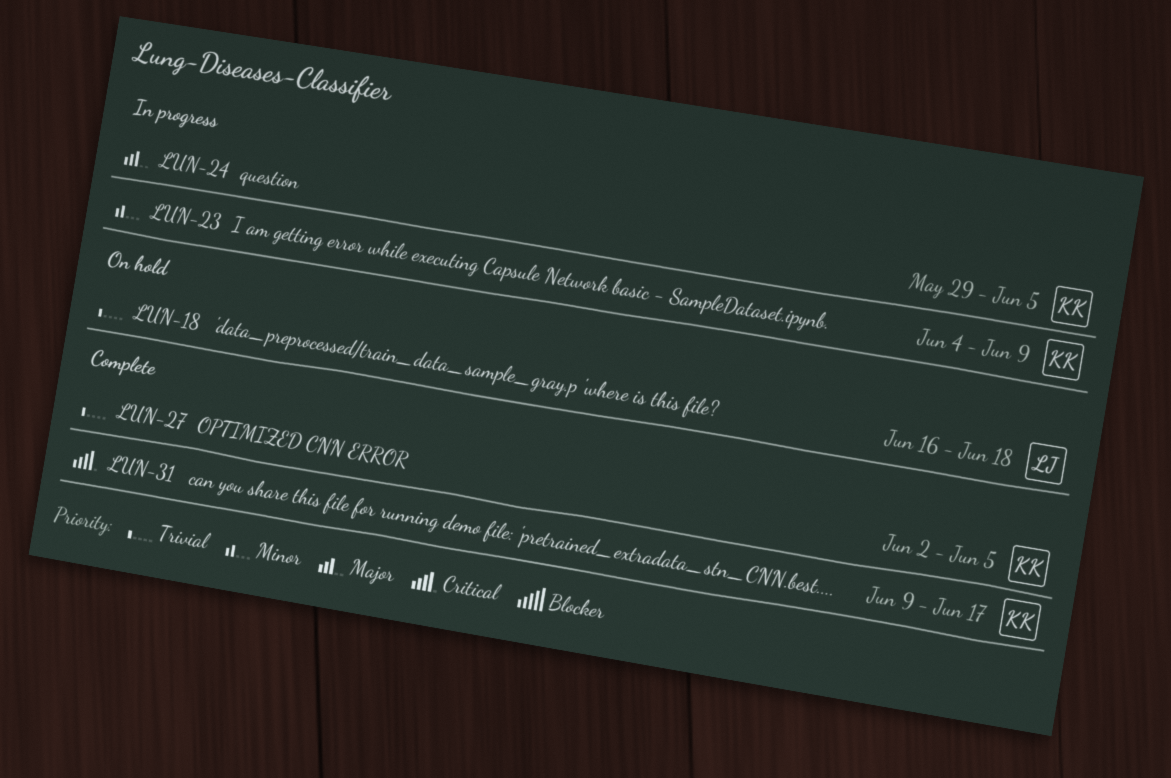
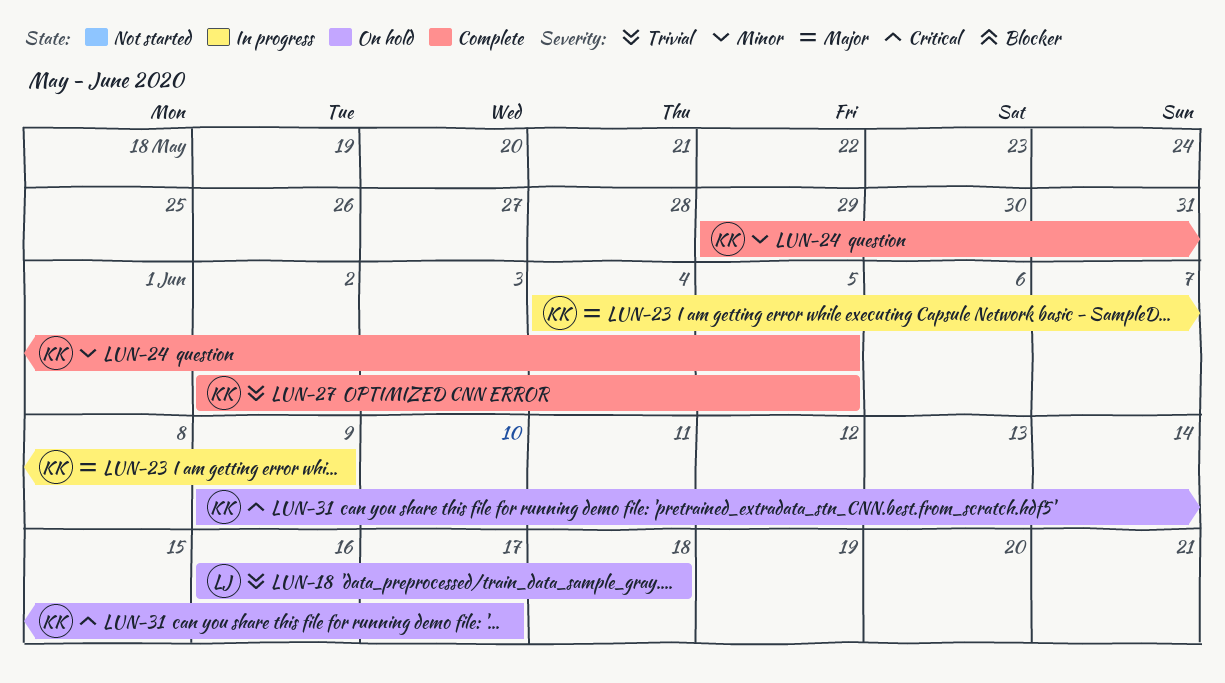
LUN-23, priority: Minor -> Major
LUN-24, status: In progress -> Complete
LUN-24, priority: Major -> Minor
LUN-31, status: Complete -> On hold

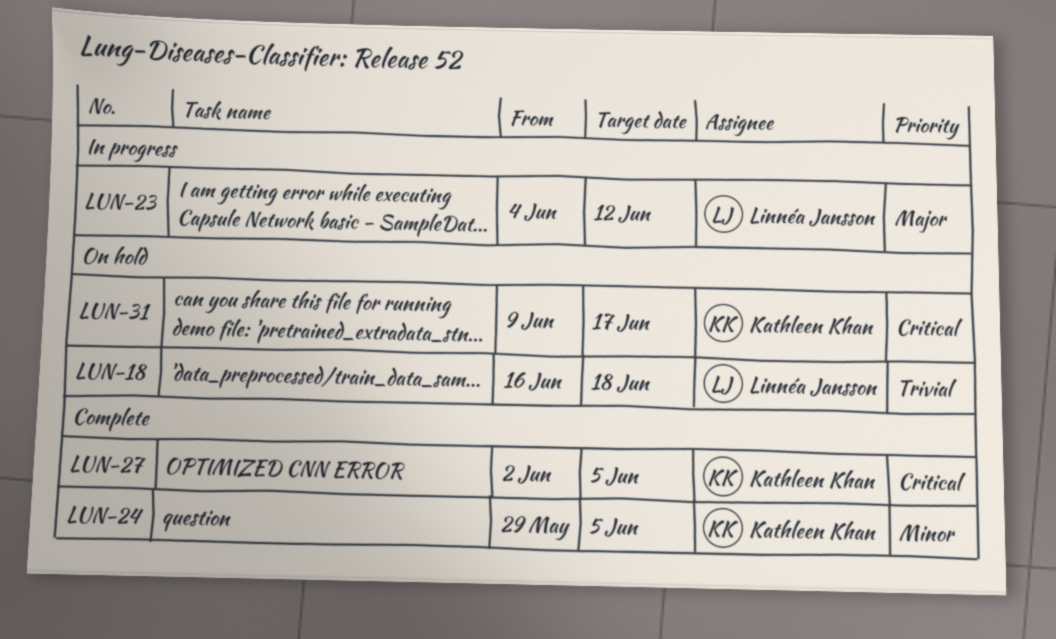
LUN-23, owner: Kathleen Khan -> Linnéa Jansson
LUN-23, due: Jun 9 -> Jun 12
LUN-27, priority: Trivial -> Critical

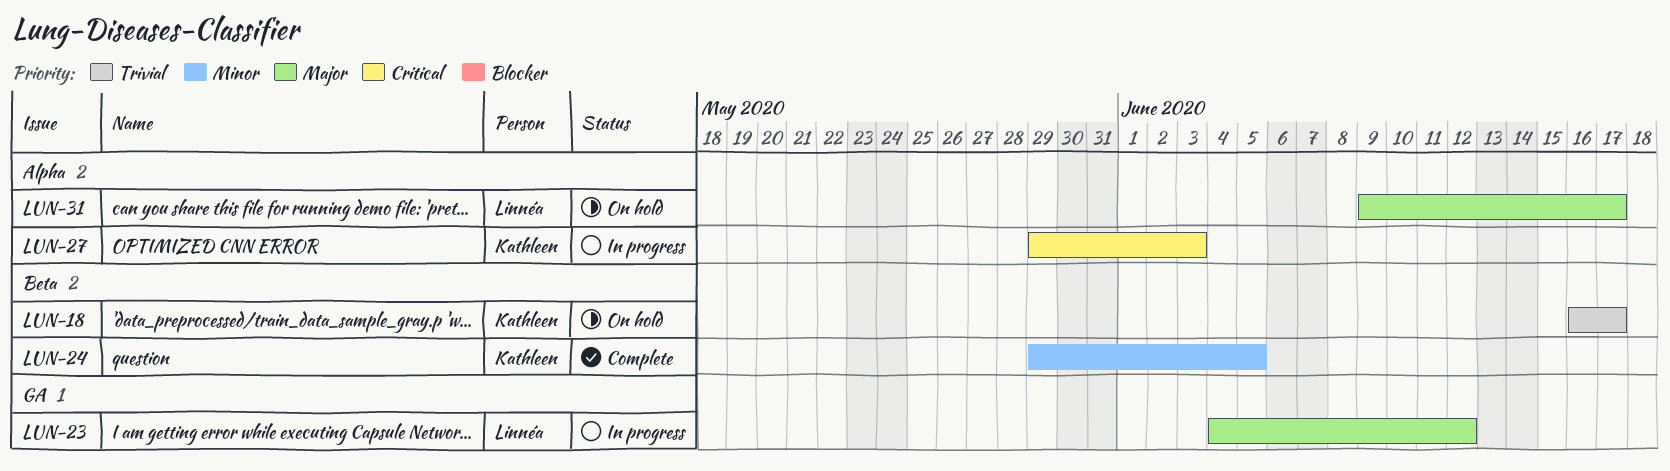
LUN-18, owner: Linnéa Jansson -> Kathleen Khan
LUN-18, due: Jun 18 -> Jun 17
LUN-27, status: Complete -> In progress
LUN-27, start: Jun 2 -> May 29
LUN-27, due: Jun 5 -> Jun 3
LUN-31, owner: Kathleen Khan -> Linnéa Jansson
LUN-31, priority: Critical -> Major

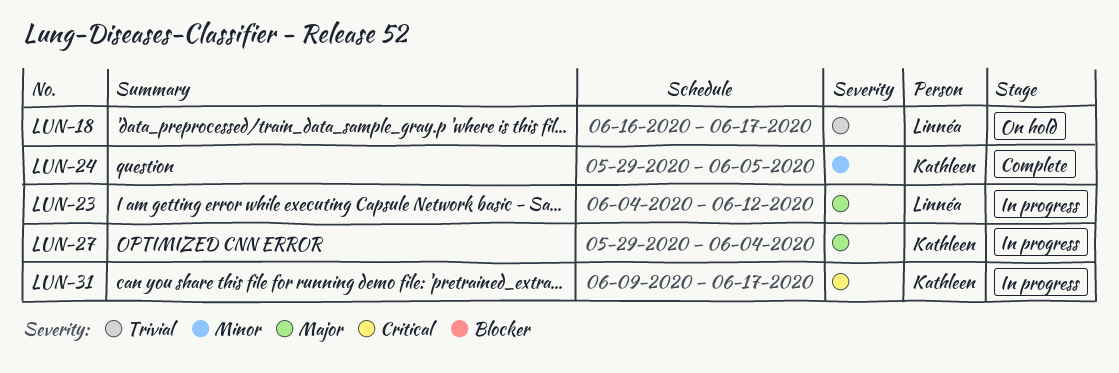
LUN-18, owner: Kathleen -> Linnéa
LUN-27, priority: Critical -> Major
LUN-27, due: Jun 3 -> Jun 4
LUN-31, status: On hold -> In progress
LUN-31, owner: Linnéa -> Kathleen
LUN-31, priority: Major -> Critical

